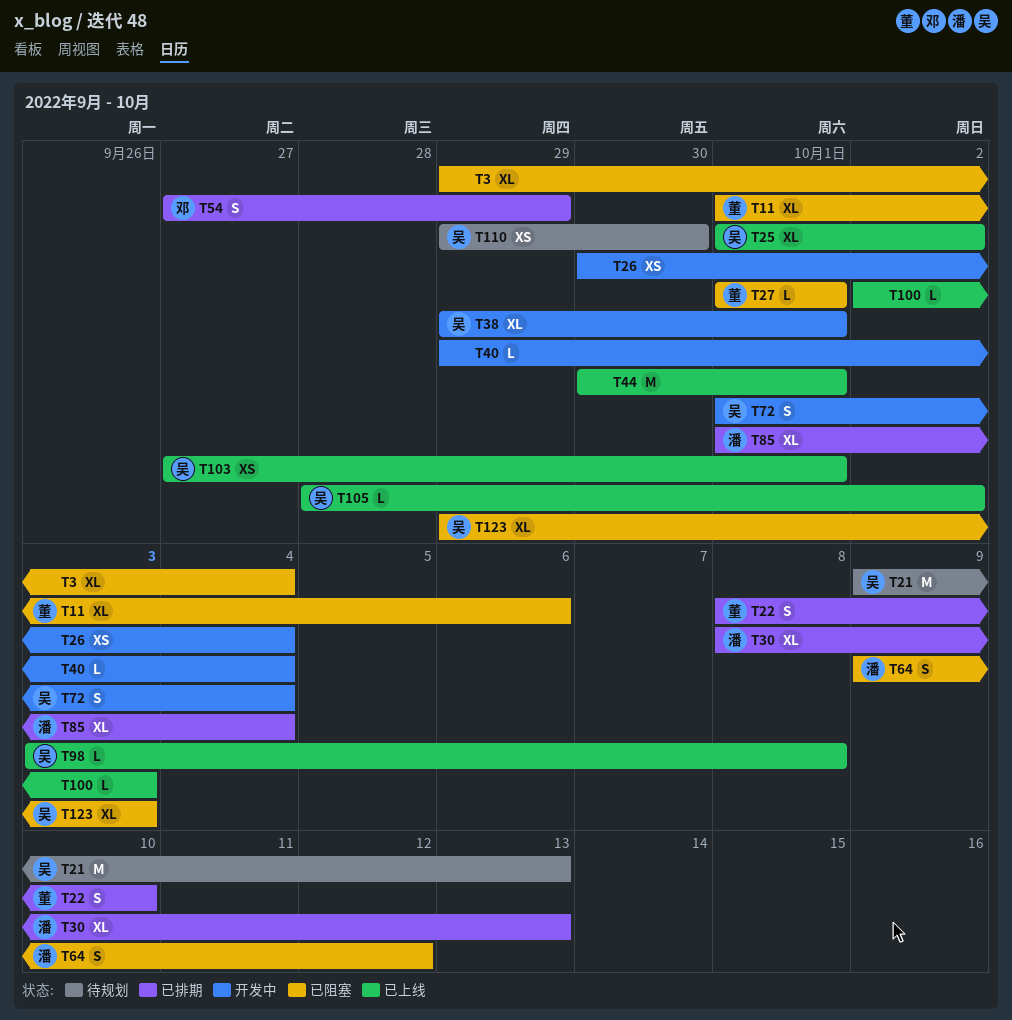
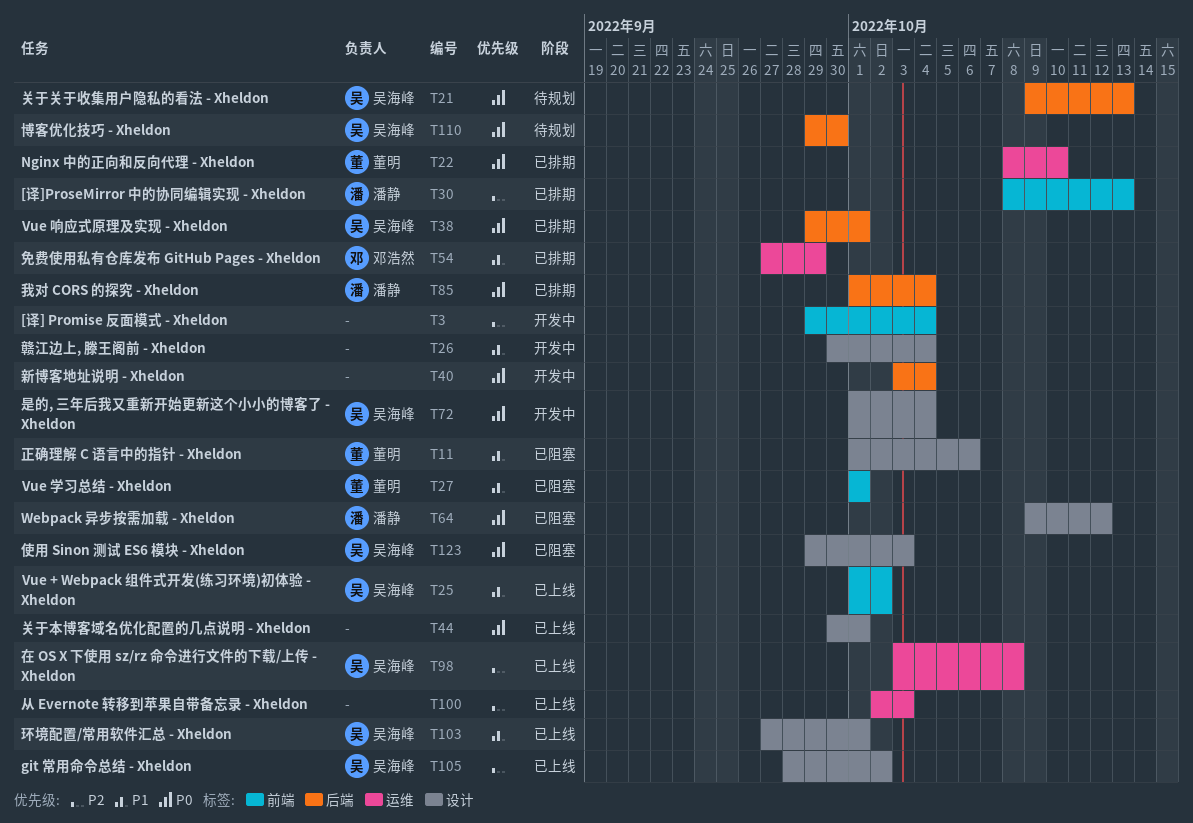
T3, status: 已阻塞 -> 开发中
T38, status: 开发中 -> 已排期
T40, start: Sep 29 -> Oct 3

